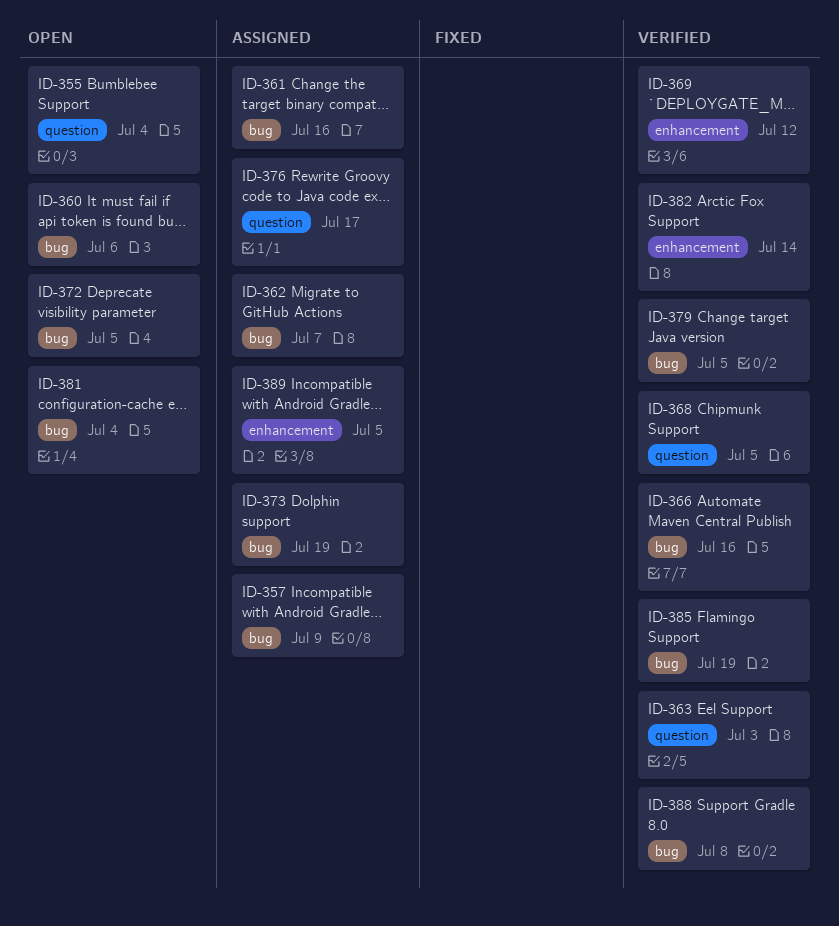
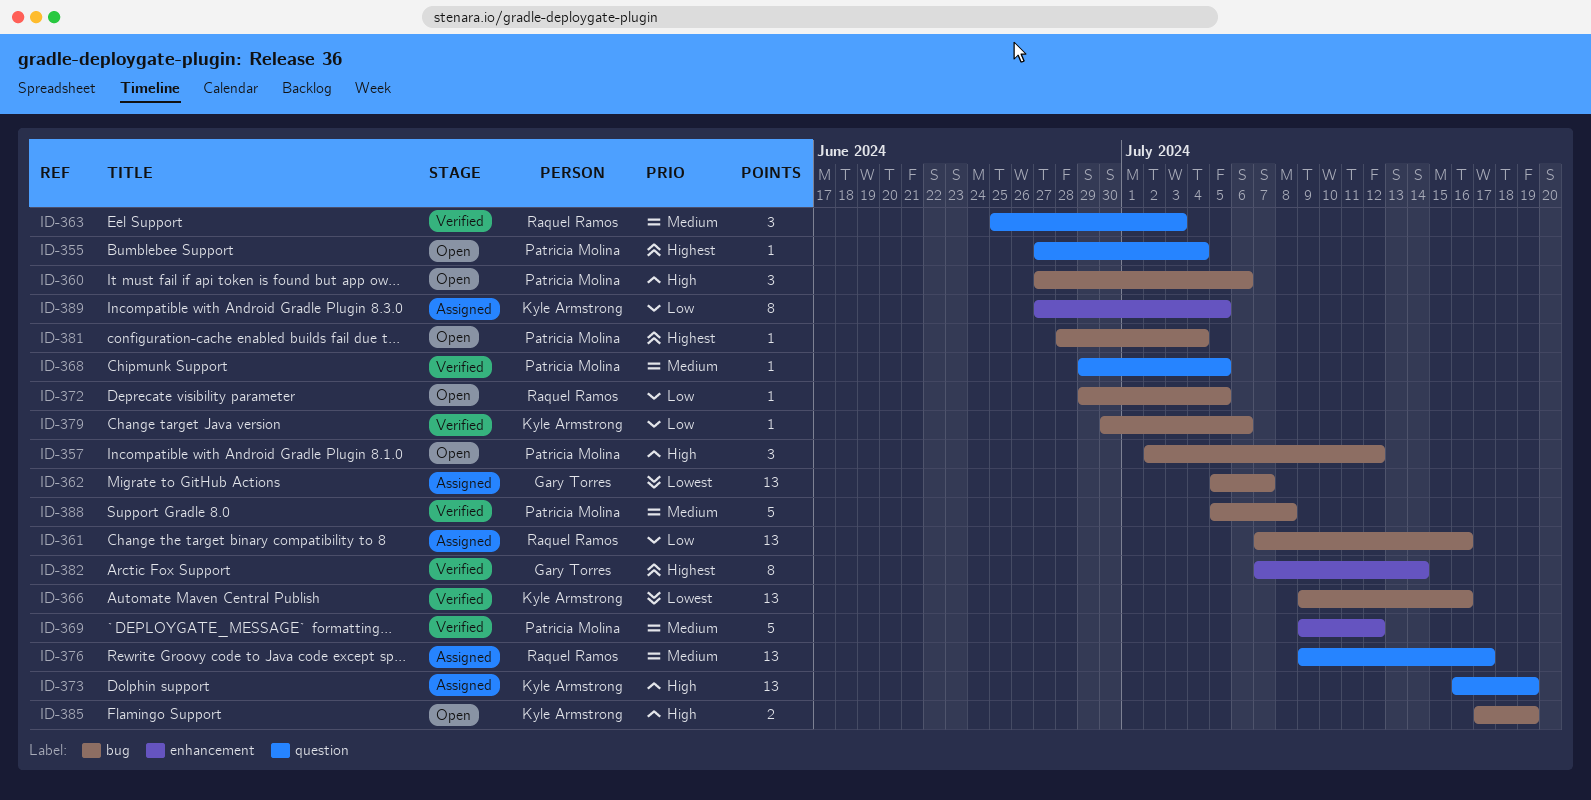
ID-357, status: Assigned -> Open
ID-357, due: Jul 9 -> Jul 12
ID-373, label: bug -> question
ID-379, due: Jul 5 -> Jul 6
ID-385, status: Verified -> Open

